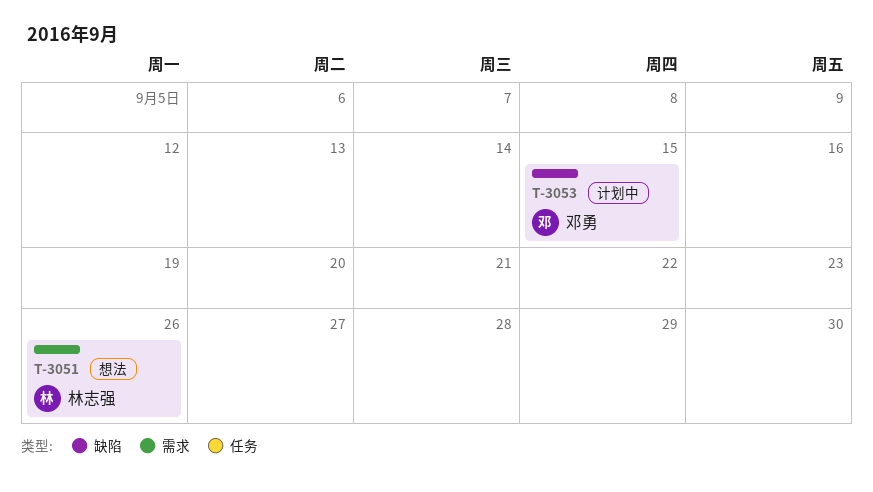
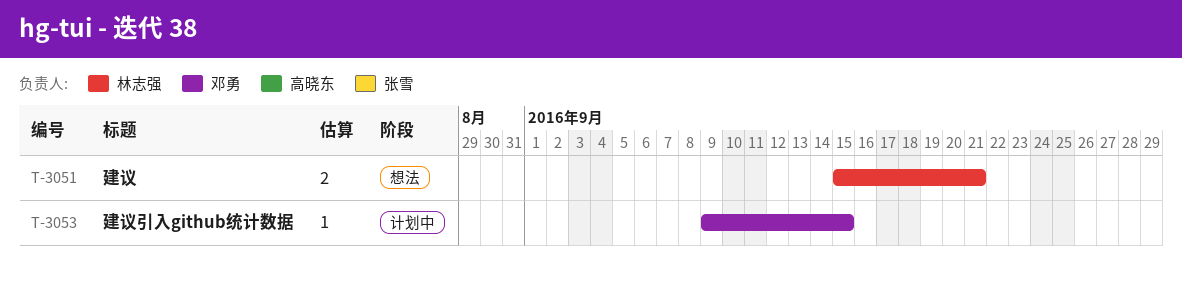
T-3051, due: Sep 26 -> Sep 21

